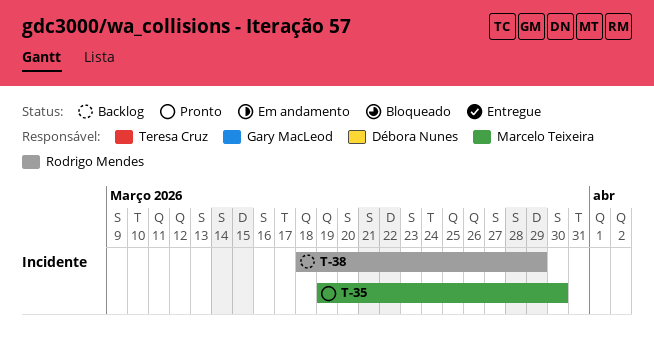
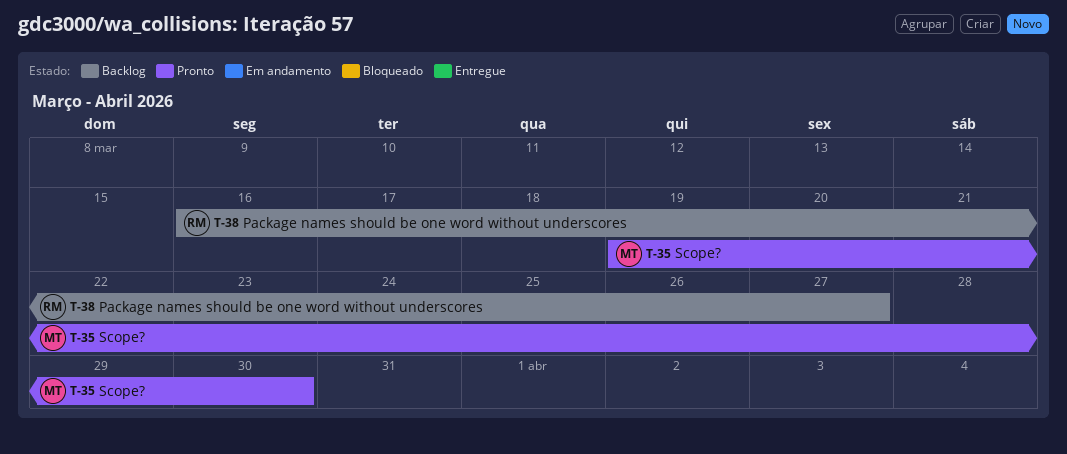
T-38, start: Mar 18 -> Mar 16
T-38, due: Mar 29 -> Mar 27

